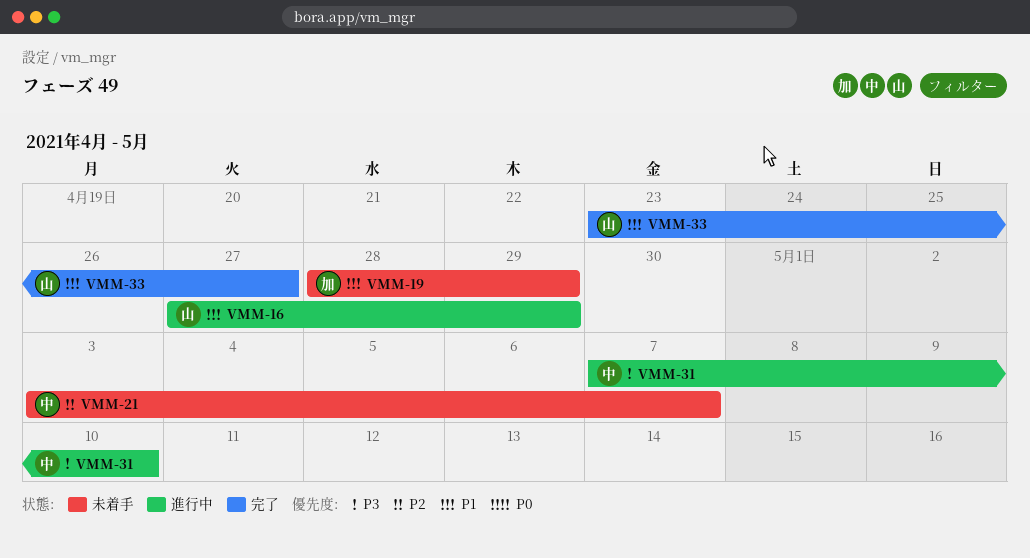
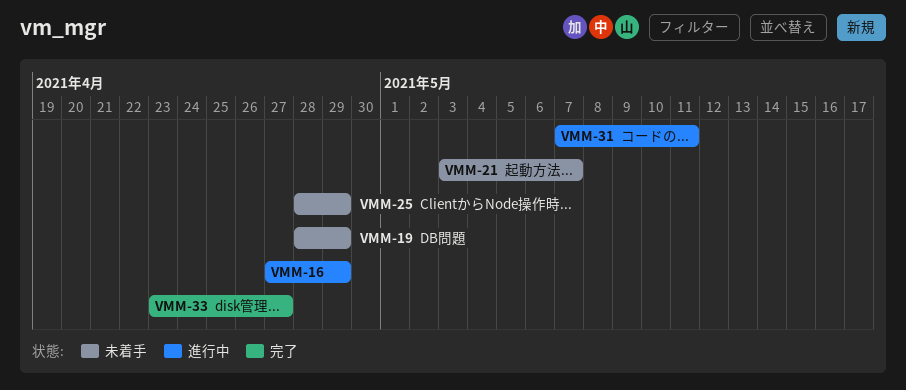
VMM-25: none -> present
VMM-31, due: May 10 -> May 11

